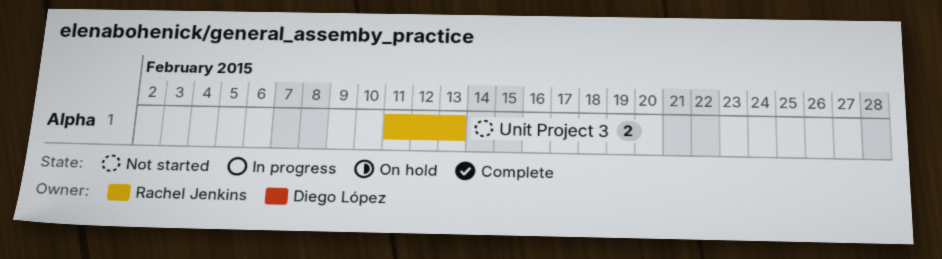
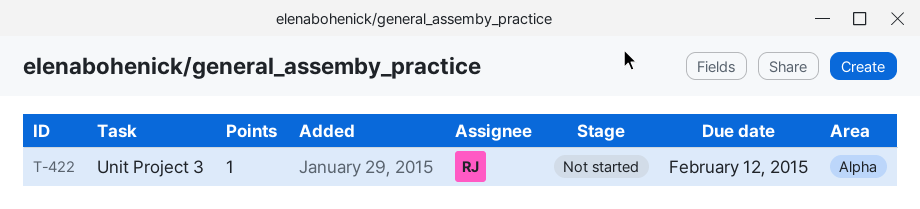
Unit Project 3, estimate: 2 -> 1
Unit Project 3, due: Feb 13 -> Feb 12

